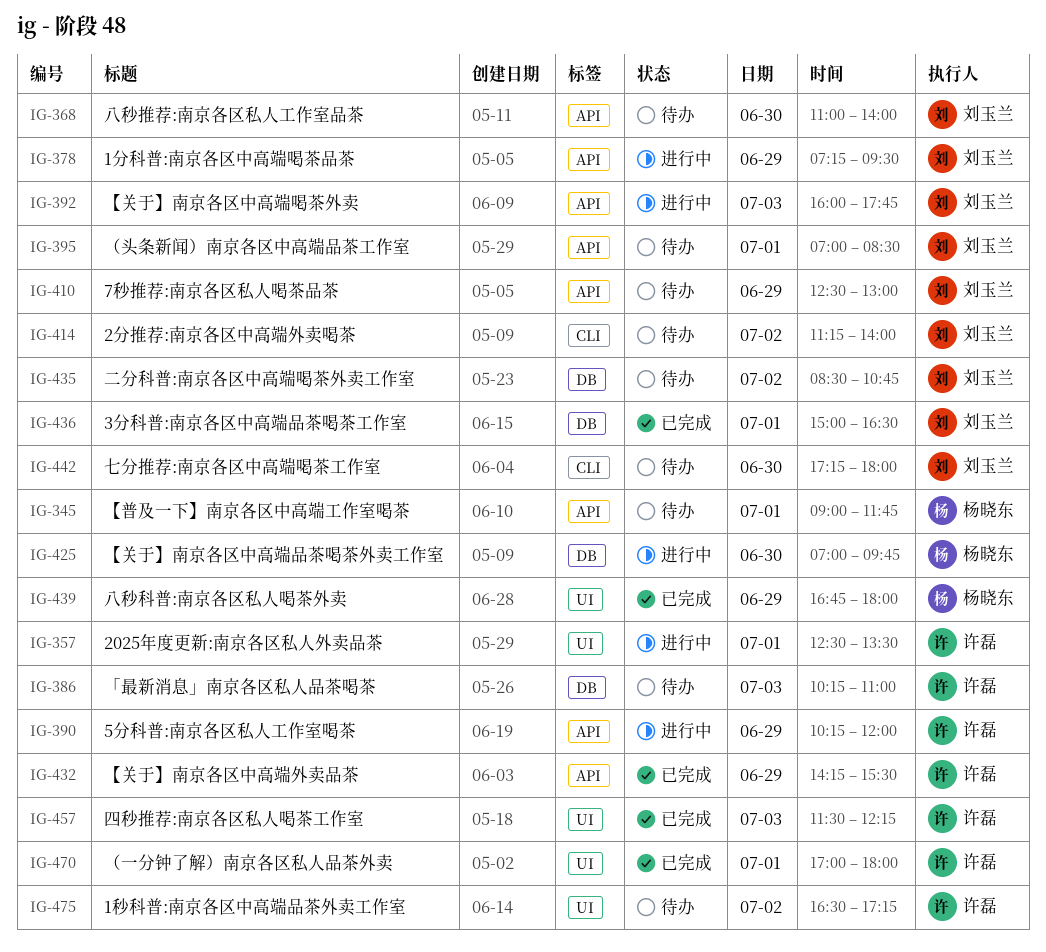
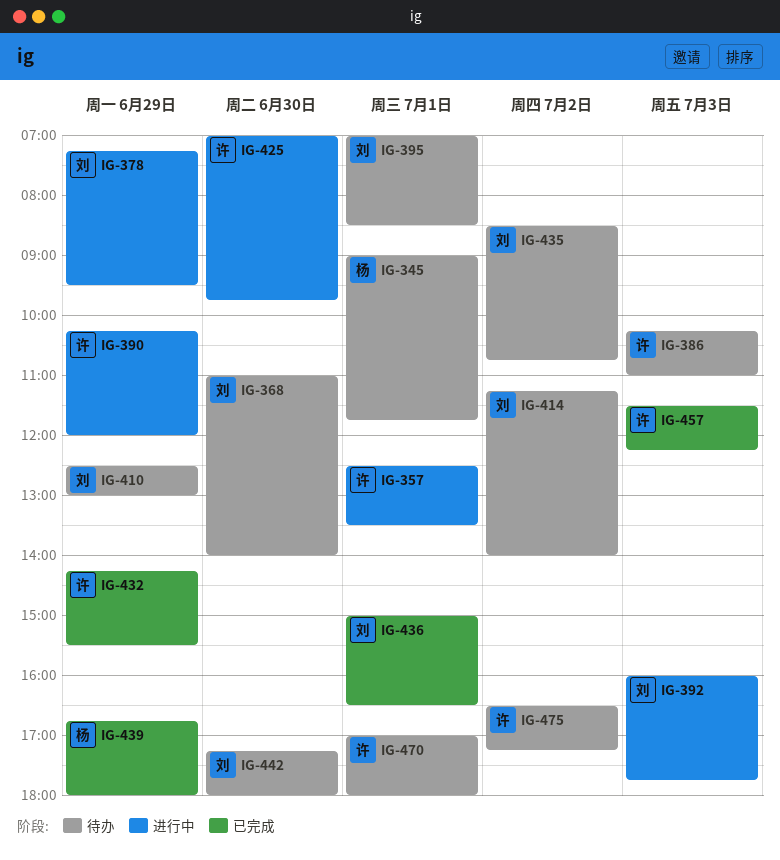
IG-425, owner: 杨晓东 -> 许磊
IG-470, status: 已完成 -> 待办

